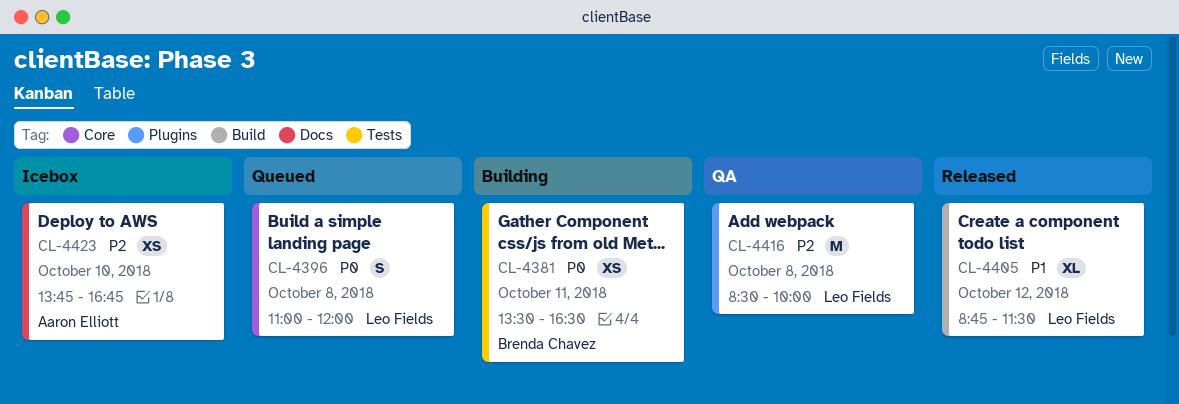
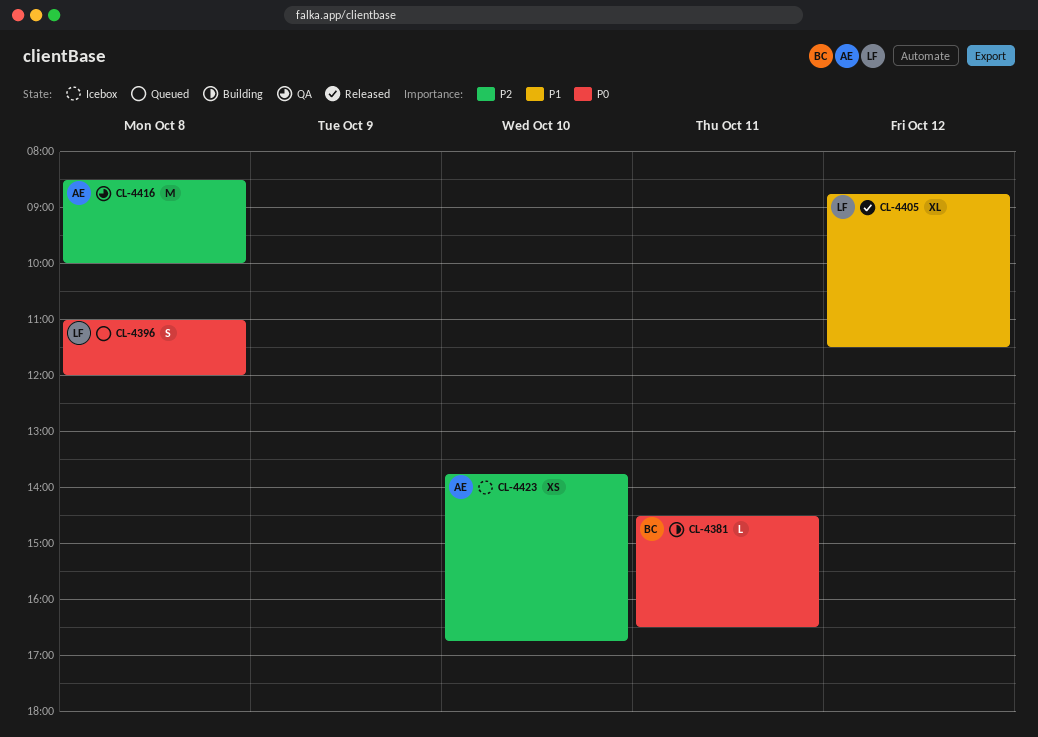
CL-4381, estimate: XS -> L
CL-4381, begins: 13:30 -> 14:30
CL-4416, owner: Leo Fields -> Aaron Elliott

